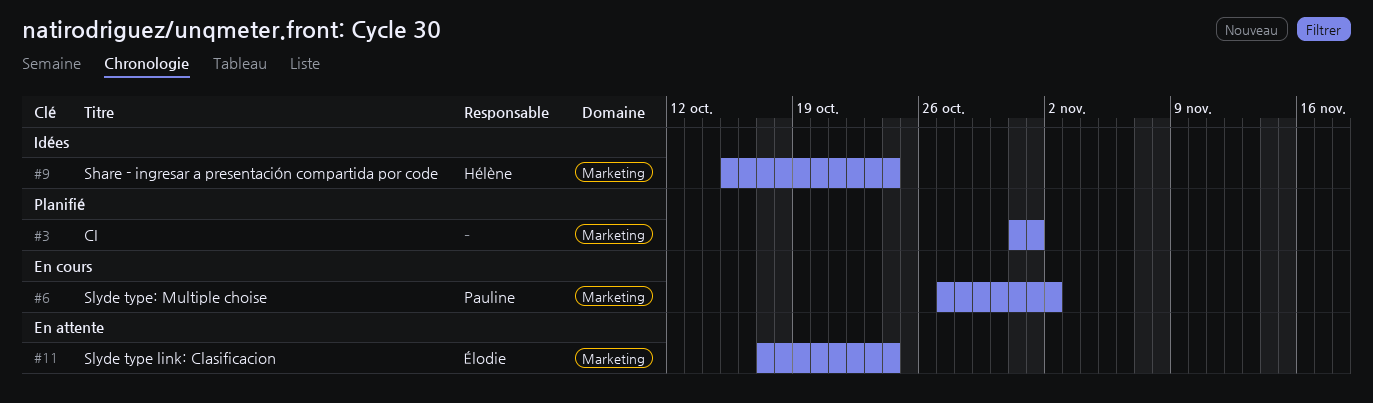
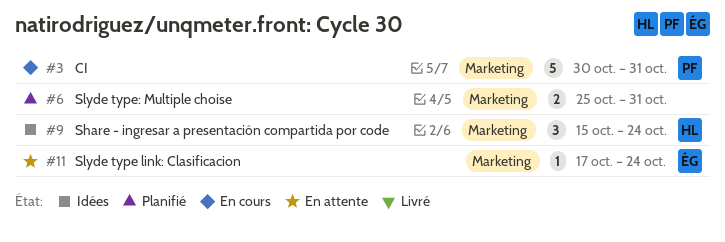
#3, status: Planifié -> En cours
#3, owner: none -> Pauline
#3, start: Oct 31 -> Oct 30
#3, due: Nov 1 -> Oct 31
#6, status: En cours -> Planifié
#6, owner: Pauline -> none
#6, start: Oct 27 -> Oct 25
#6, due: Nov 2 -> Oct 31

